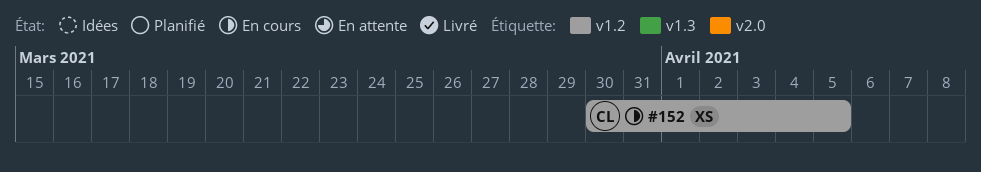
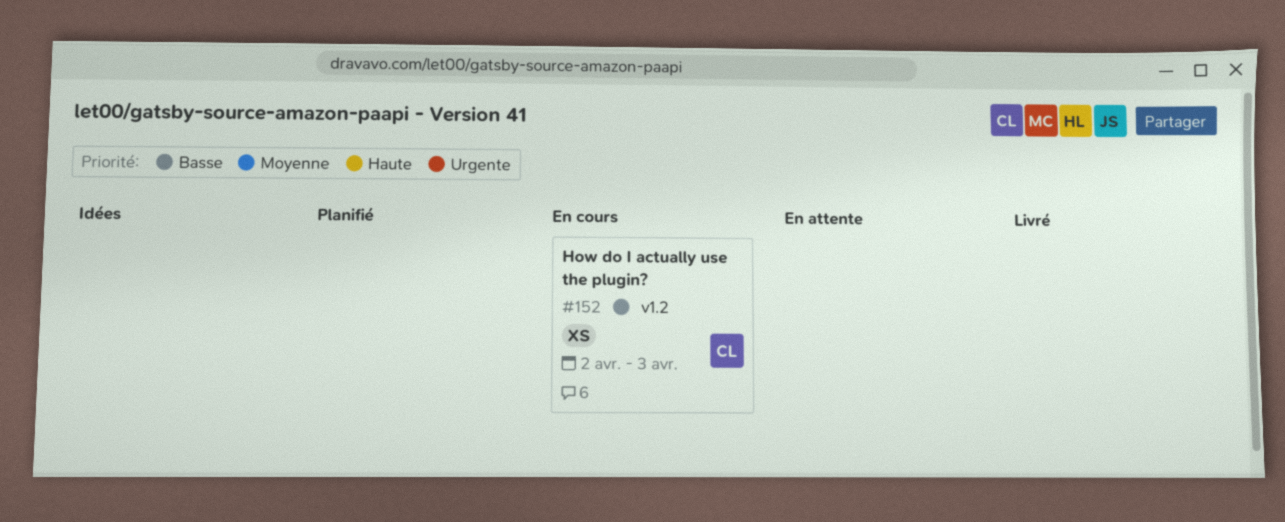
#152, start: Mar 30 -> Apr 2
#152, due: Apr 5 -> Apr 3

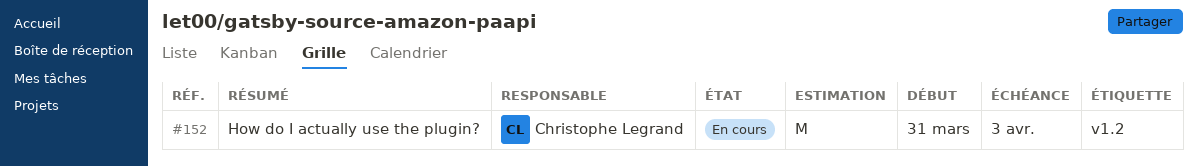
#152, estimate: XS -> M
#152, start: Apr 2 -> Mar 31

